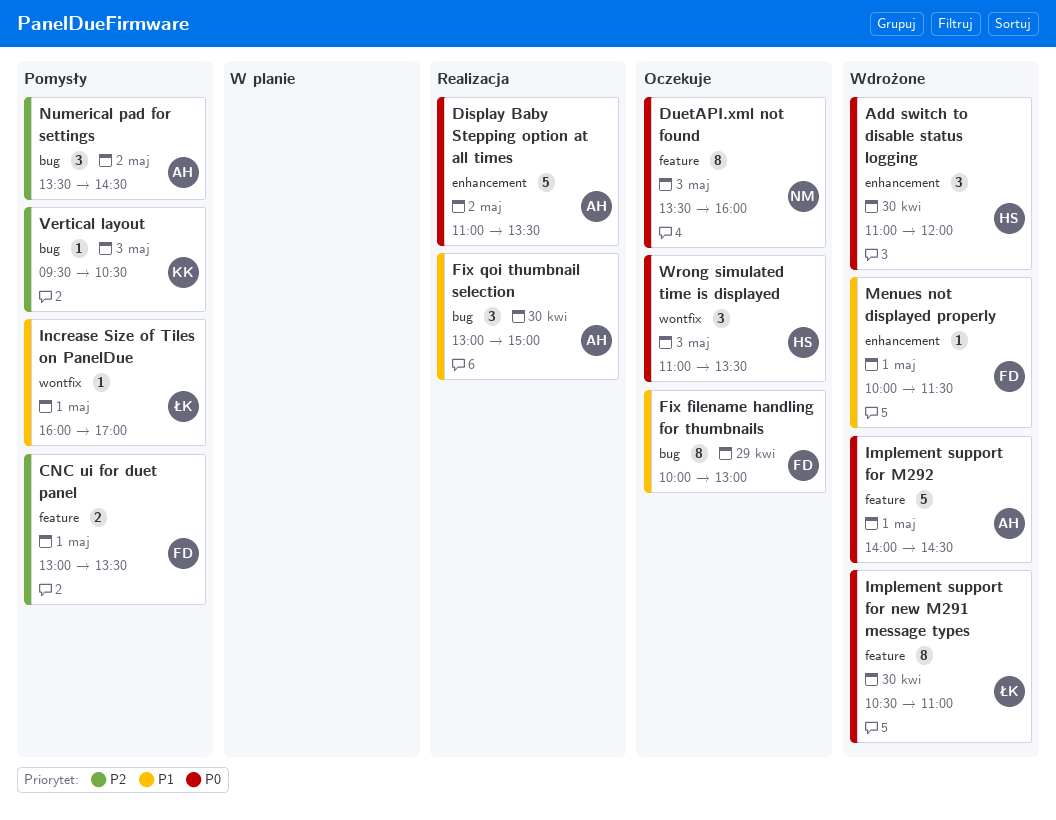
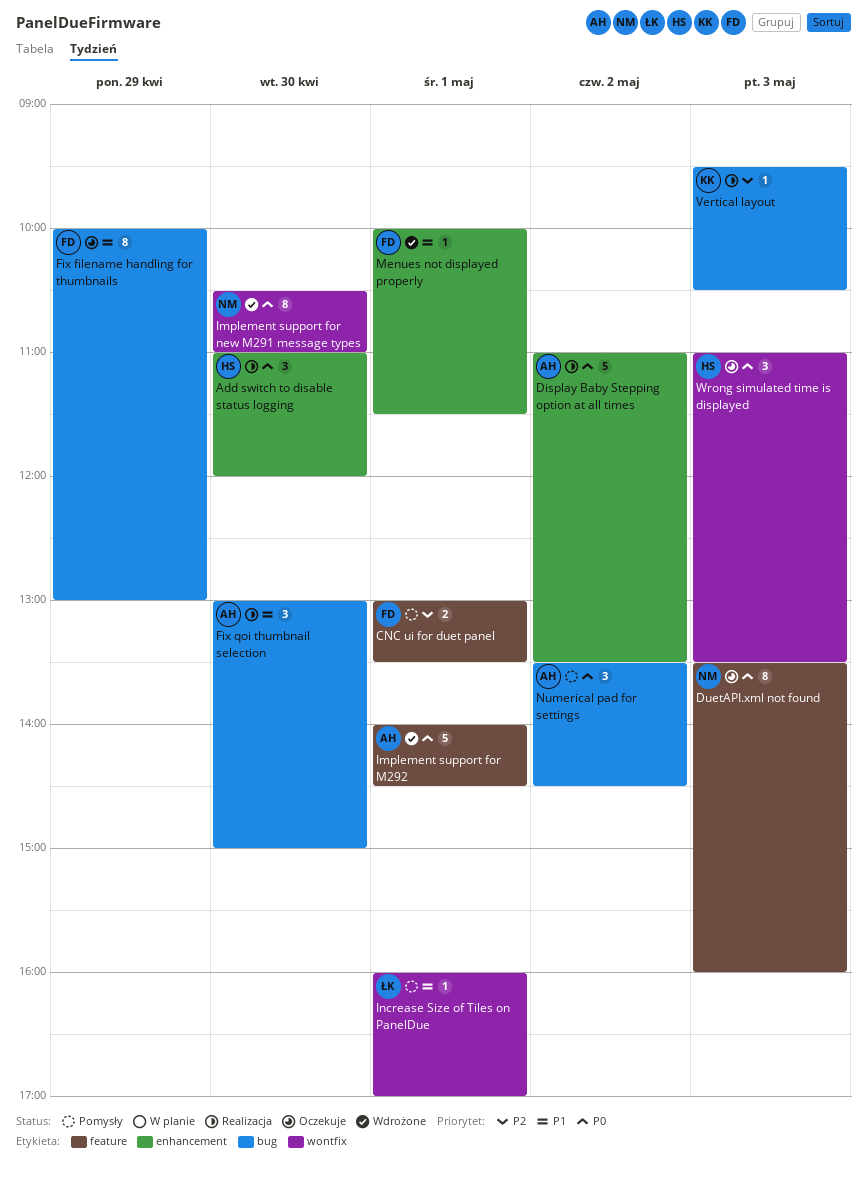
Add switch to disable status logging, status: Wdrożone -> Realizacja
Implement support for new M291 message types, owner: ŁK -> NM
Implement support for new M291 message types, label: feature -> wontfix
Numerical pad for settings, priority: P2 -> P0
Vertical layout, status: Pomysły -> Realizacja

